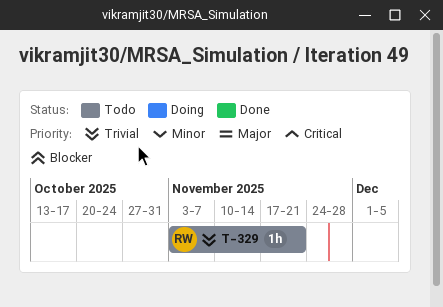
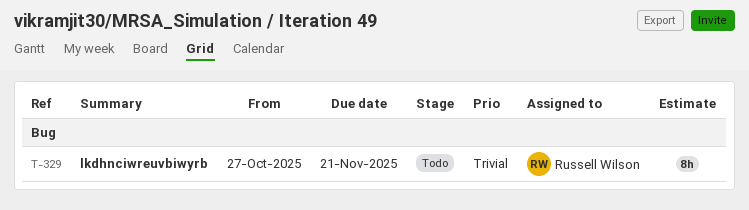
T-329, estimate: 1h -> 8h
T-329, start: Nov 3 -> Oct 27

